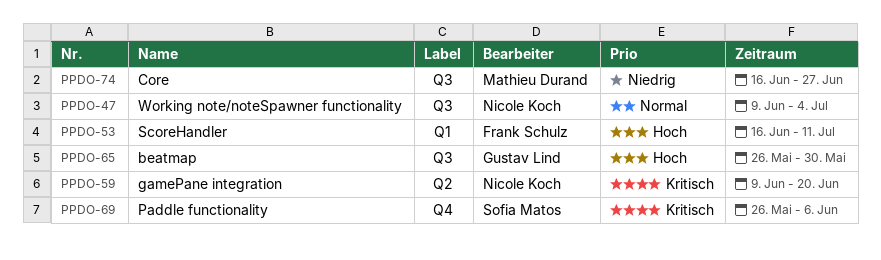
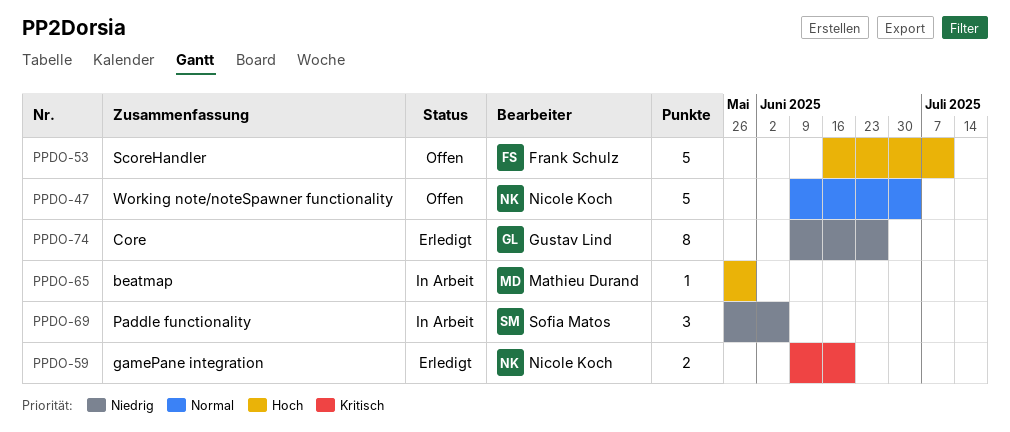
PPDO-65, owner: Gustav Lind -> Mathieu Durand
PPDO-69, priority: Kritisch -> Niedrig
PPDO-74, owner: Mathieu Durand -> Gustav Lind
PPDO-74, start: Jun 16 -> Jun 9

